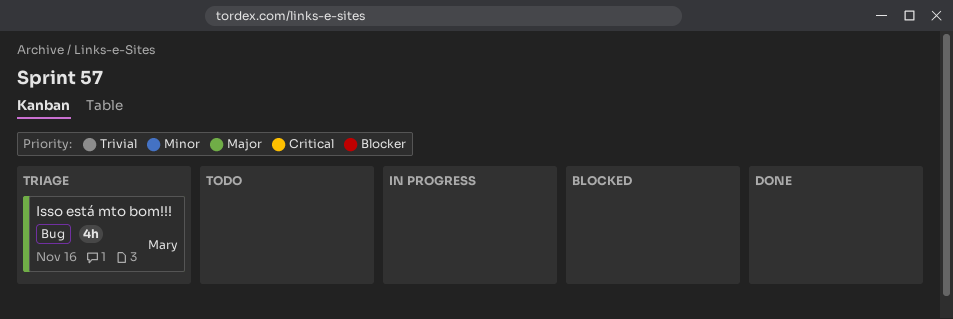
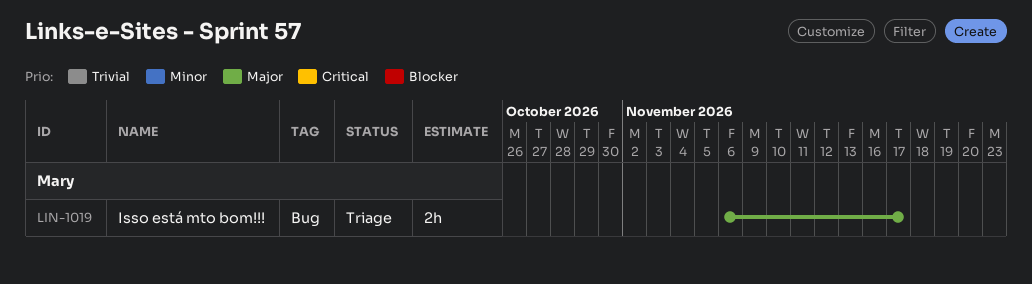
Isso está mto bom!!!, estimate: 4h -> 2h
Isso está mto bom!!!, due: Nov 16 -> Nov 17

